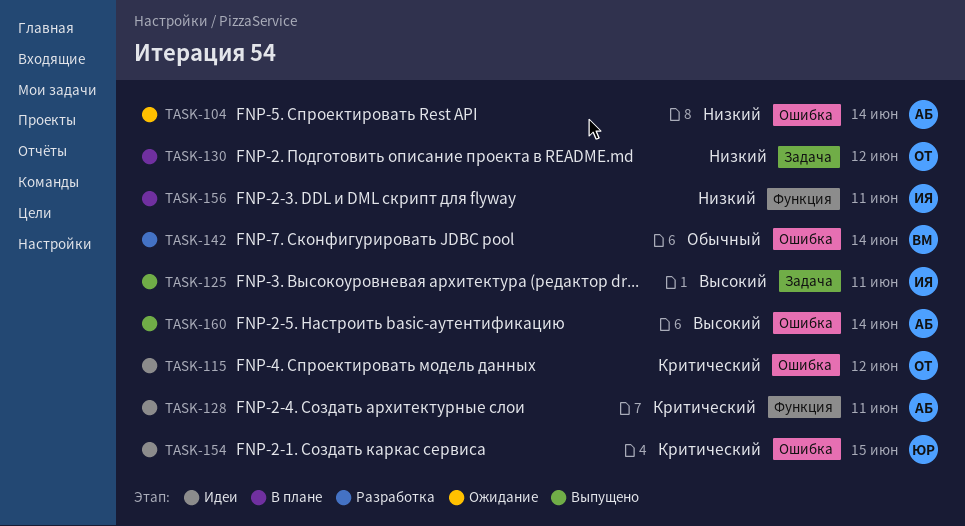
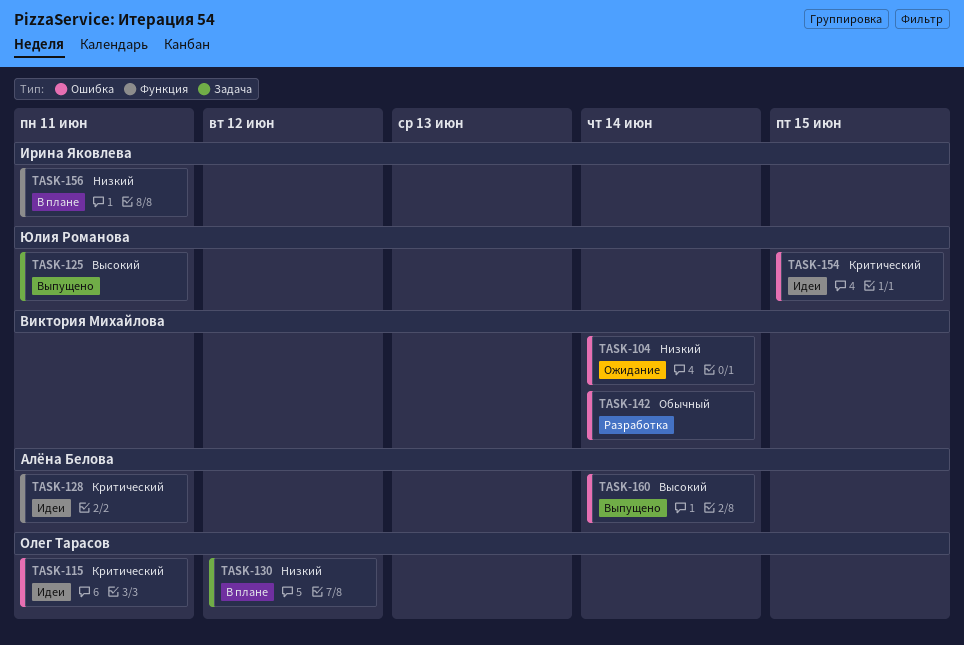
TASK-104, owner: Алёна Белова -> Виктория Михайлова
TASK-115, due: Jun 12 -> Jun 11
TASK-125, owner: Ирина Яковлева -> Юлия Романова

